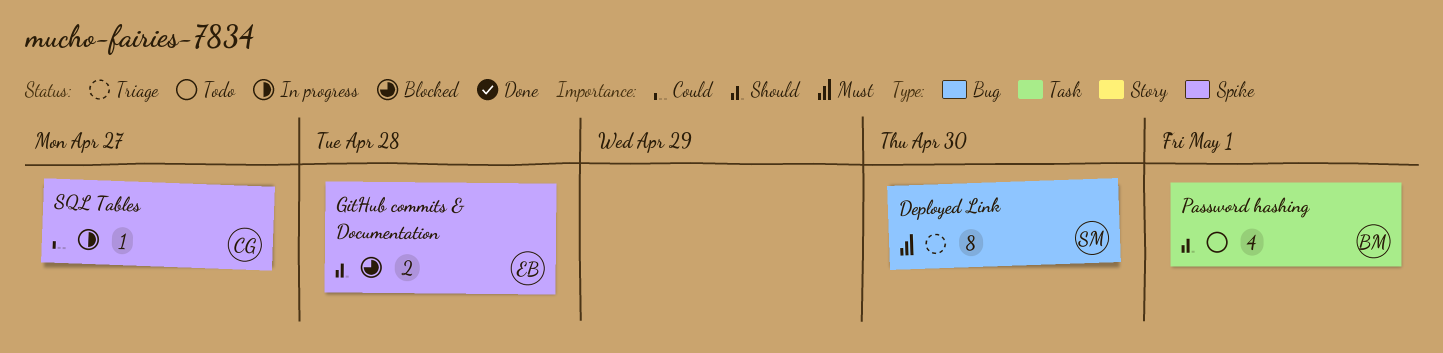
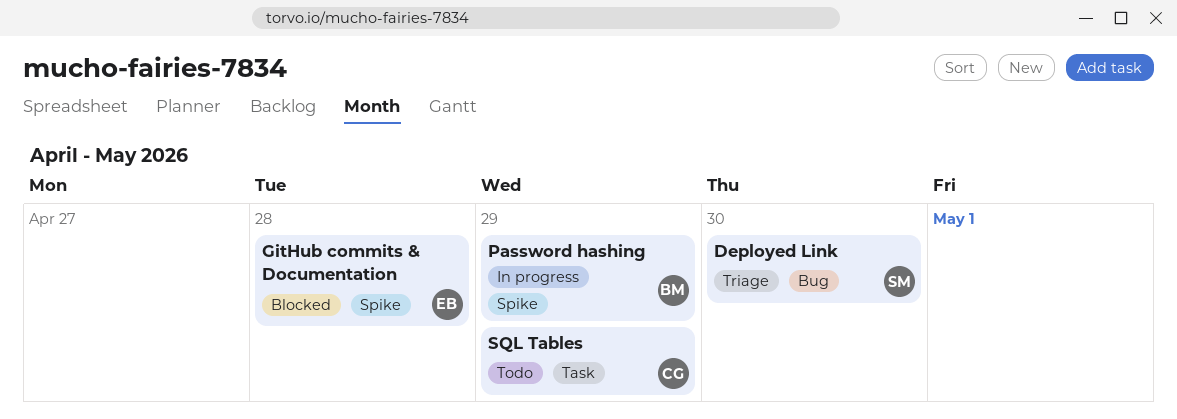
Password hashing, status: Todo -> In progress
Password hashing, label: Task -> Spike
Password hashing, due: May 1 -> Apr 29
SQL Tables, status: In progress -> Todo
SQL Tables, label: Spike -> Task
SQL Tables, due: Apr 27 -> Apr 29

